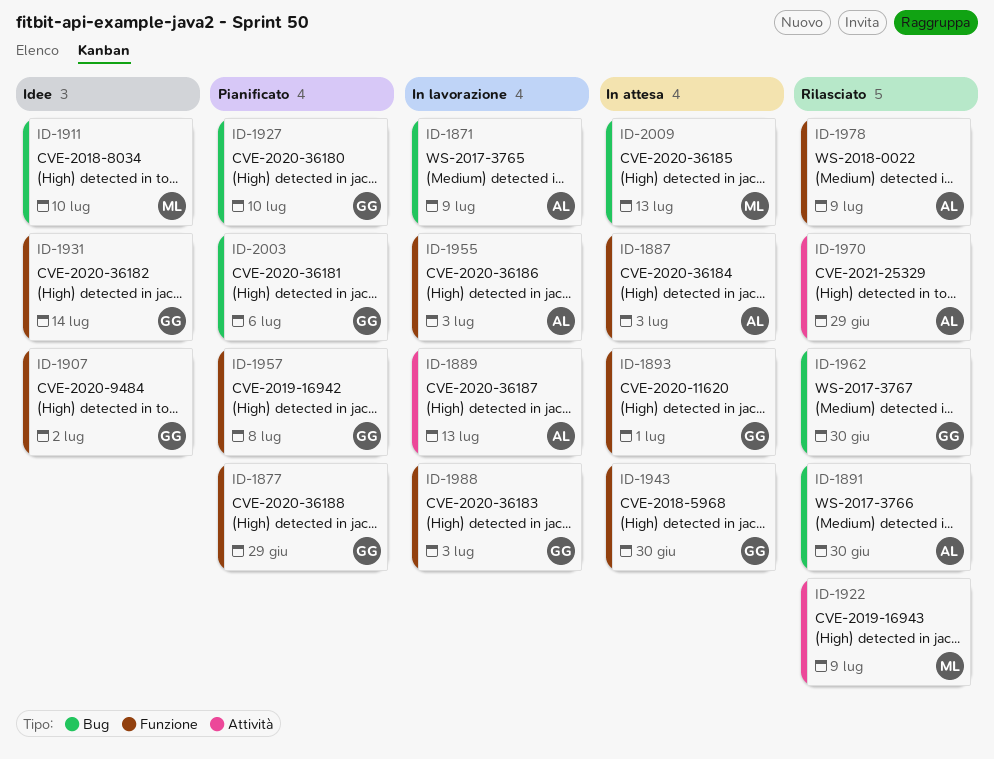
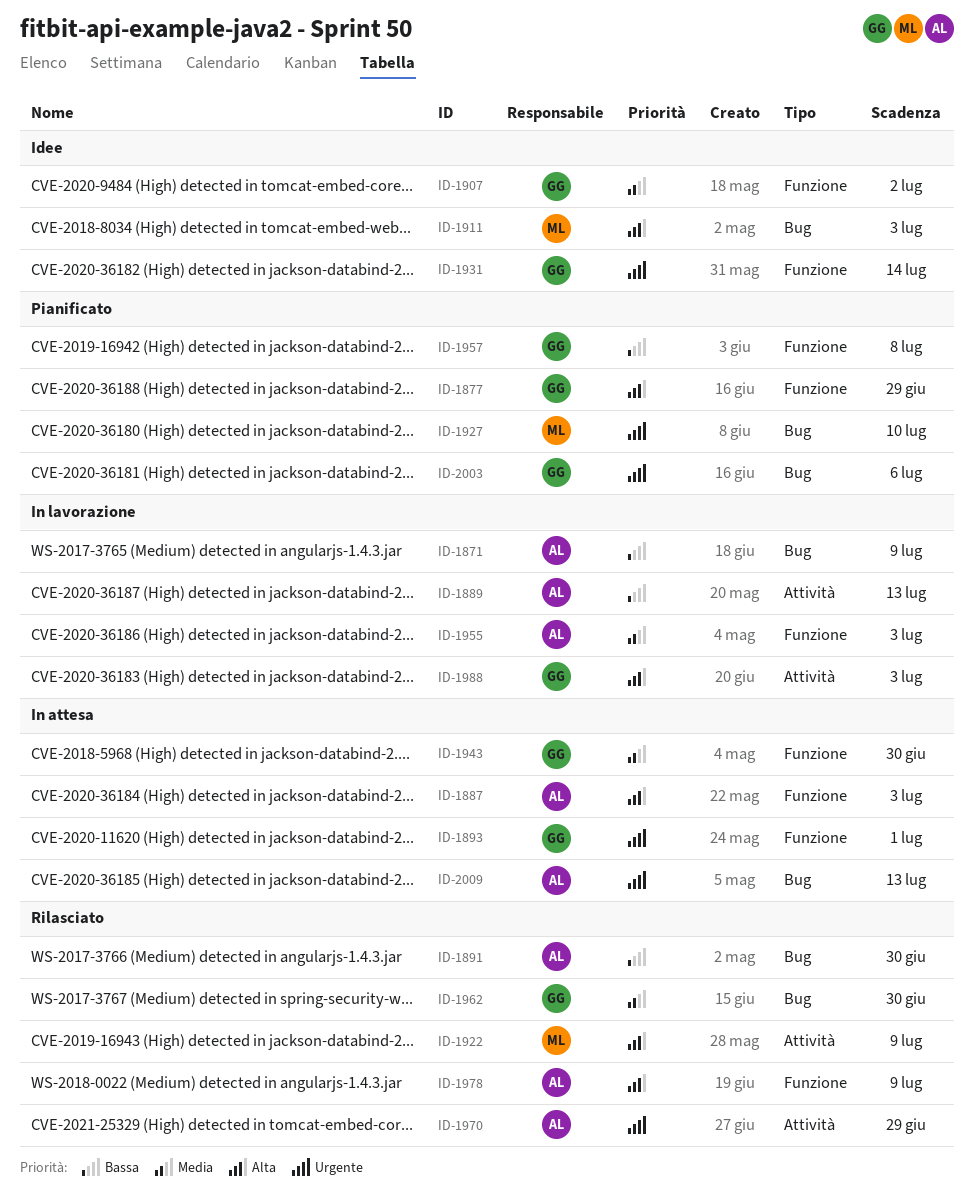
ID-1911, due: Jul 10 -> Jul 3
ID-1927, owner: GG -> ML
ID-1988, label: Funzione -> Attività
ID-2009, owner: ML -> AL

